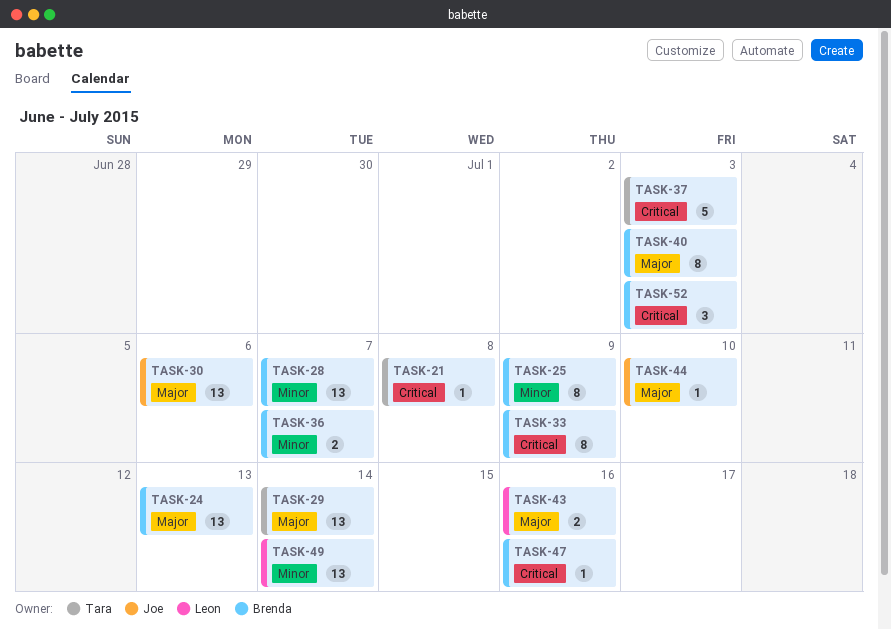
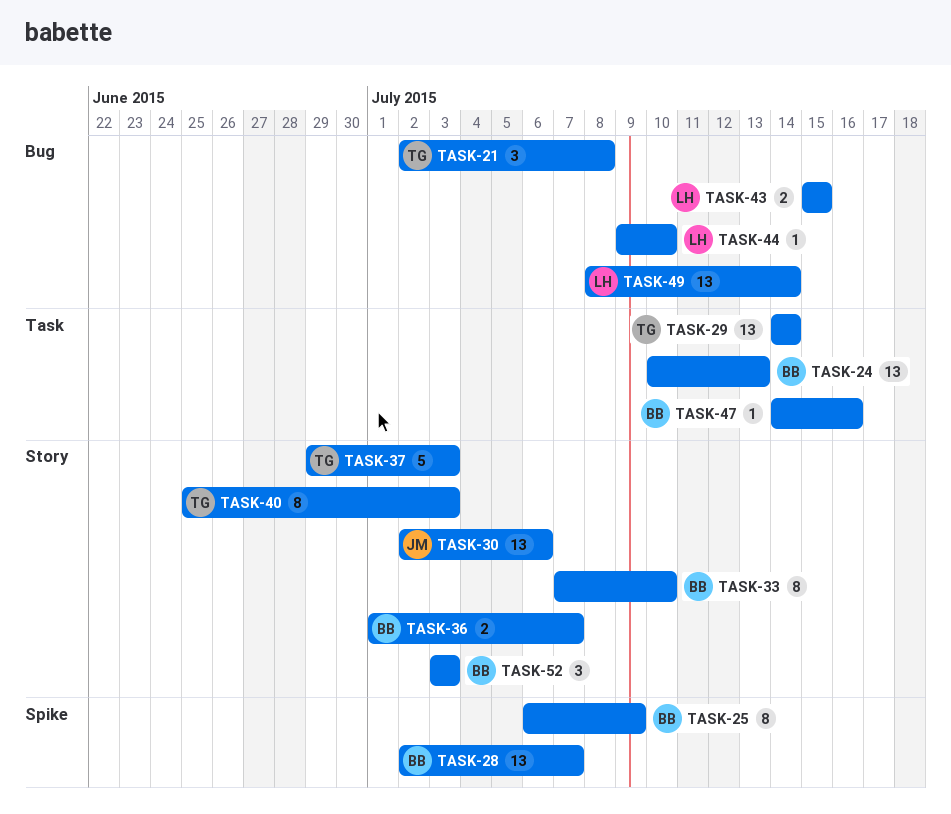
TASK-21, estimate: 1 -> 3
TASK-33, due: Jul 9 -> Jul 10
TASK-40, owner: Brenda -> Tara
TASK-43, due: Jul 16 -> Jul 15
TASK-44, owner: Joe -> Leon

